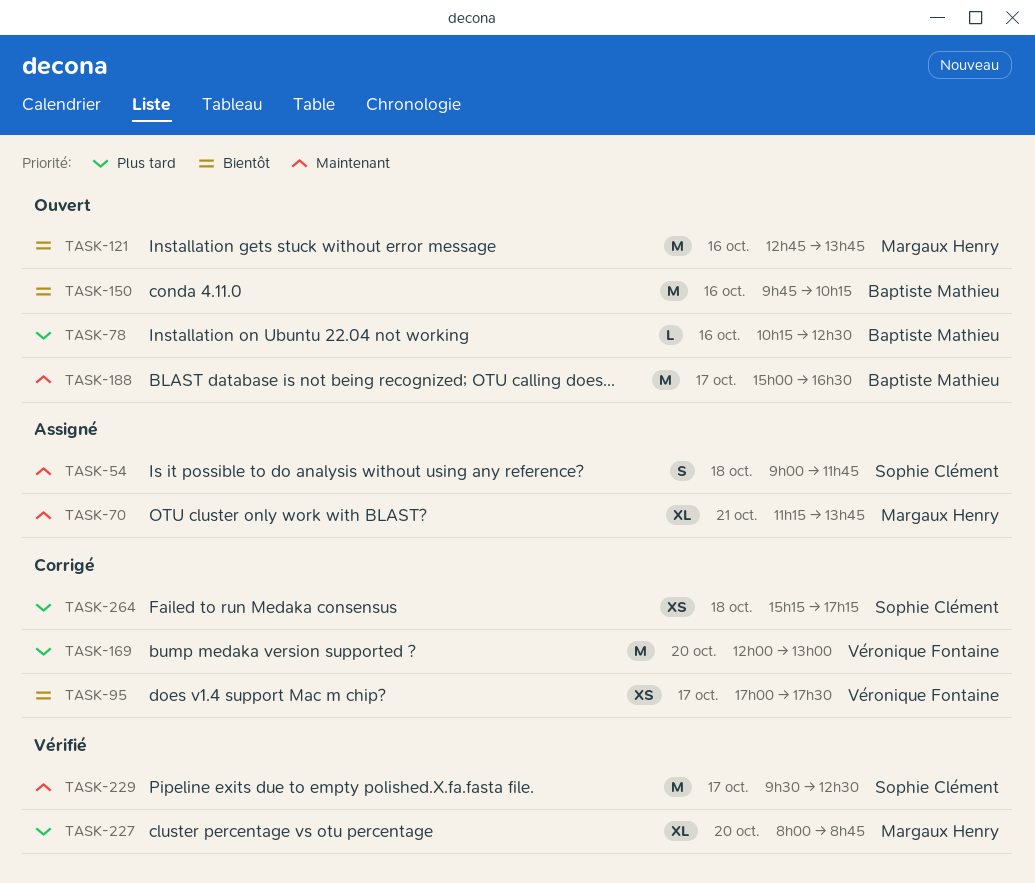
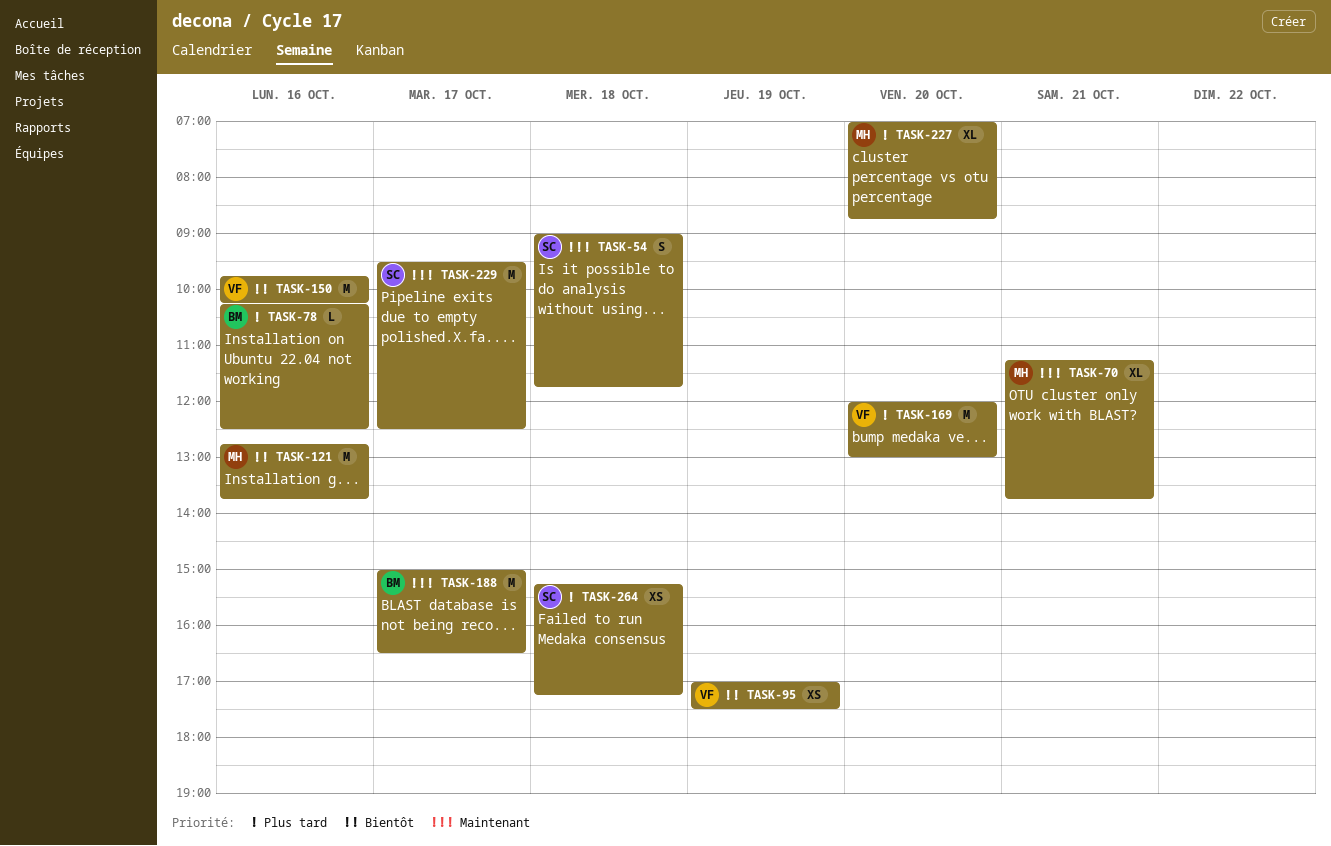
TASK-95, day: Oct 17 -> Oct 19
TASK-150, owner: Baptiste Mathieu -> Véronique Fontaine
TASK-227, begins: 08:00 -> 07:00

